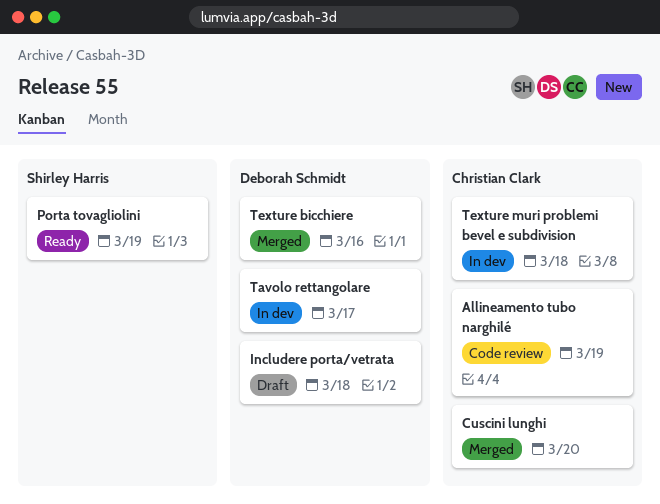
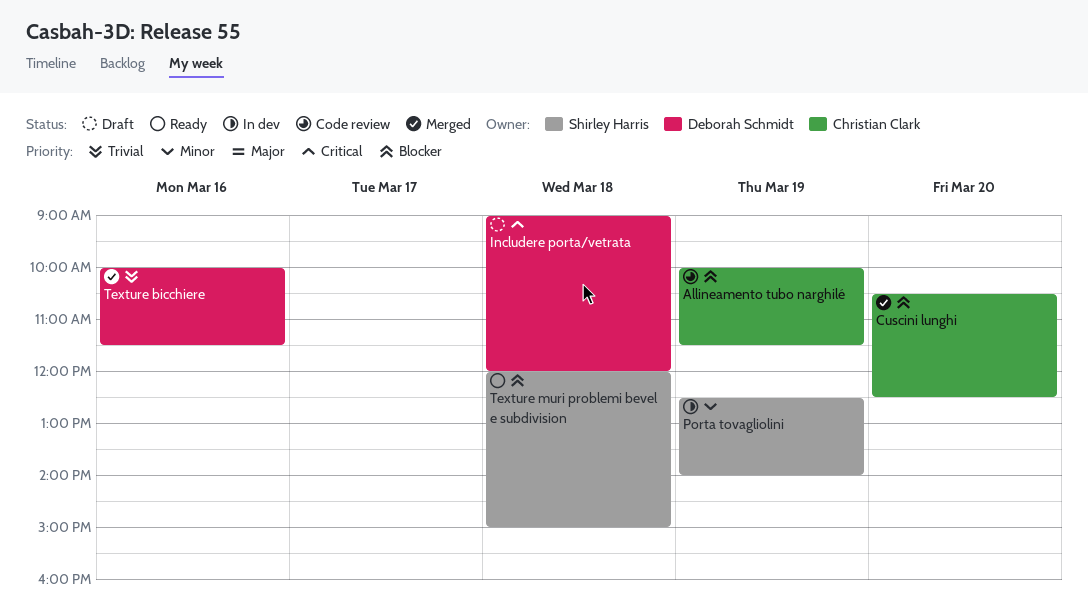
Porta tovagliolini, status: Ready -> In dev
Tavolo rettangolare: present -> none
Texture muri problemi bevel e subdivision, status: In dev -> Ready
Texture muri problemi bevel e subdivision, owner: Christian Clark -> Shirley Harris

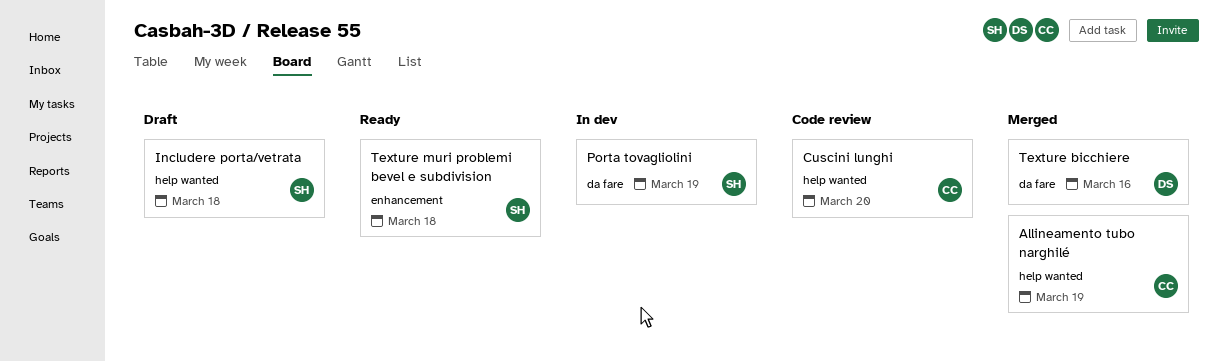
Allineamento tubo narghilé, status: Code review -> Merged
Cuscini lunghi, status: Merged -> Code review
Includere porta/vetrata, owner: Deborah Schmidt -> Shirley Harris

